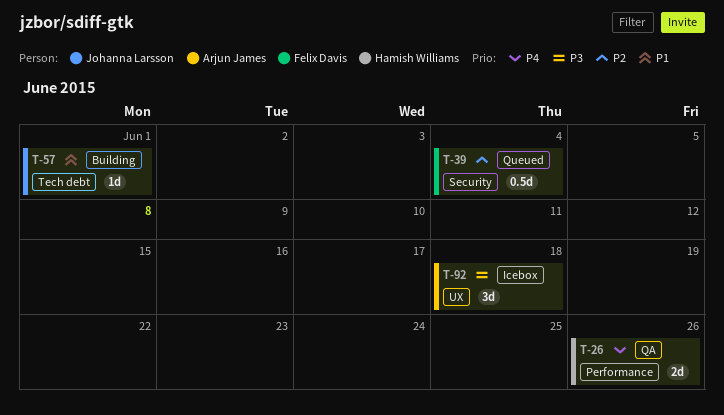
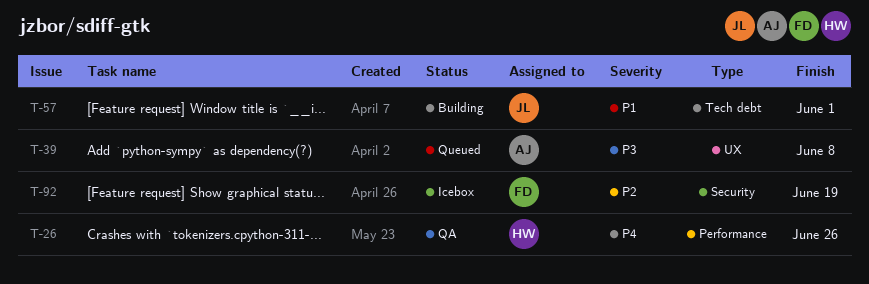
T-39, owner: Felix Davis -> Arjun James
T-39, priority: P2 -> P3
T-39, label: Security -> UX
T-39, due: Jun 4 -> Jun 8
T-92, owner: Arjun James -> Felix Davis
T-92, priority: P3 -> P2
T-92, label: UX -> Security
T-92, due: Jun 18 -> Jun 19

